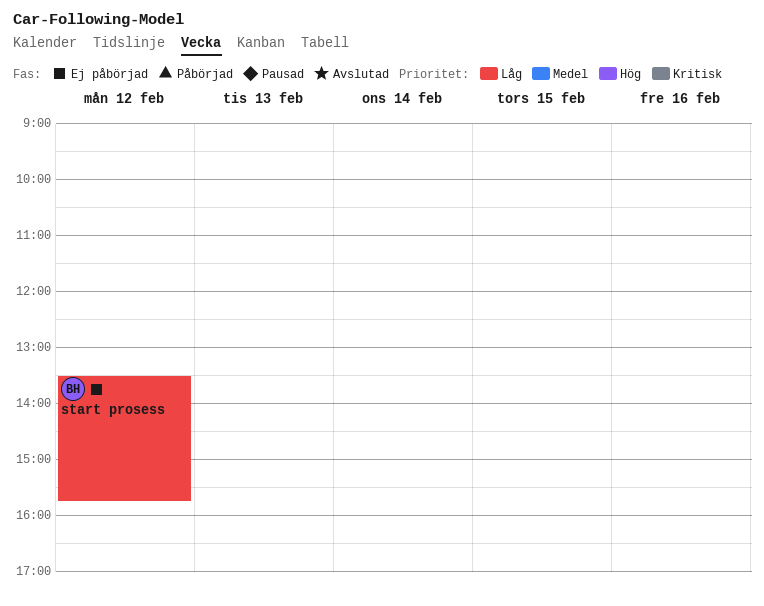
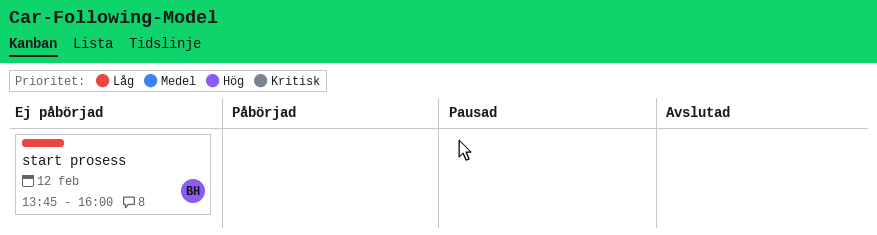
start prosess, begins: 13:30 -> 13:45
start prosess, ends: 15:45 -> 16:00

